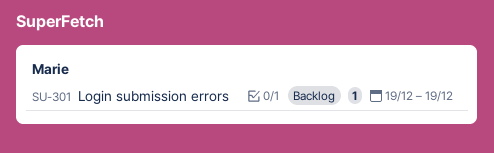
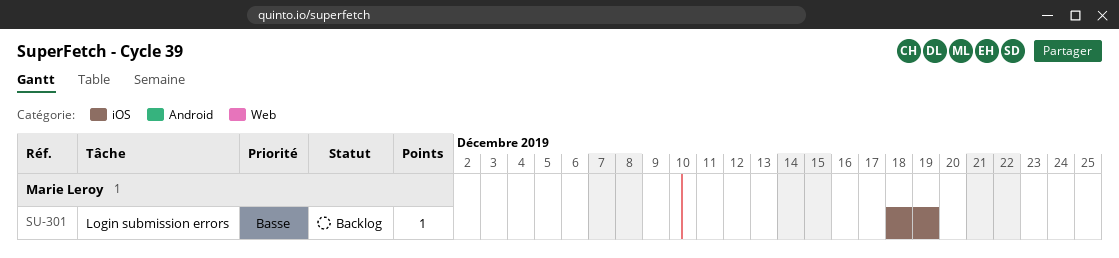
SU-301, start: Dec 19 -> Dec 18

